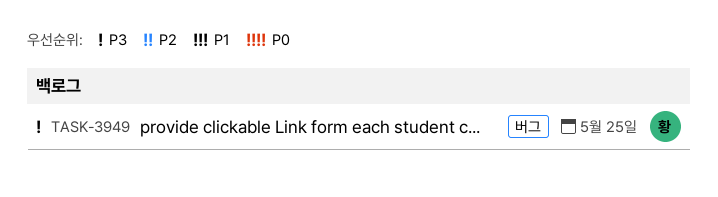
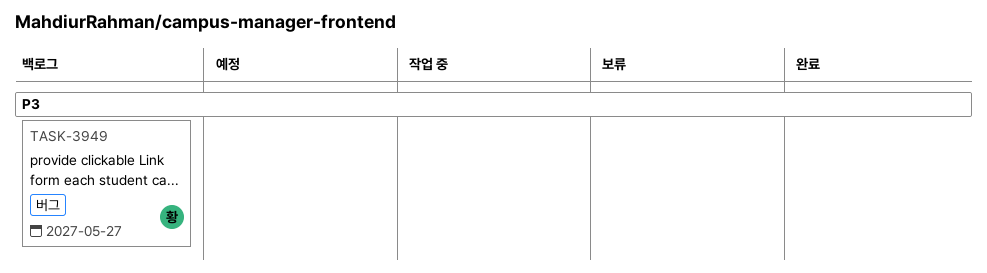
TASK-3949, due: May 25 -> May 27

